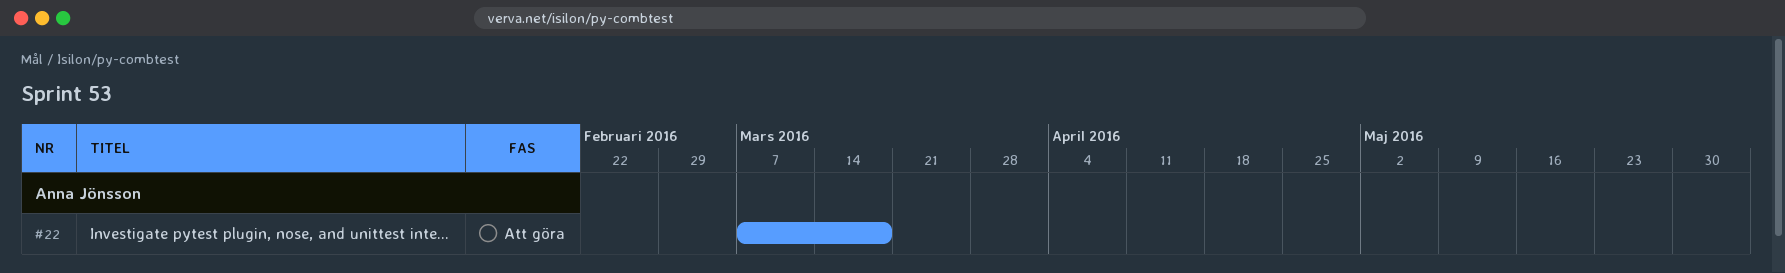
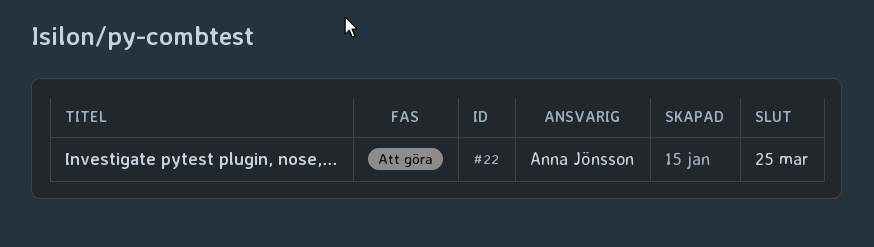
#22, due: Mar 18 -> Mar 25

